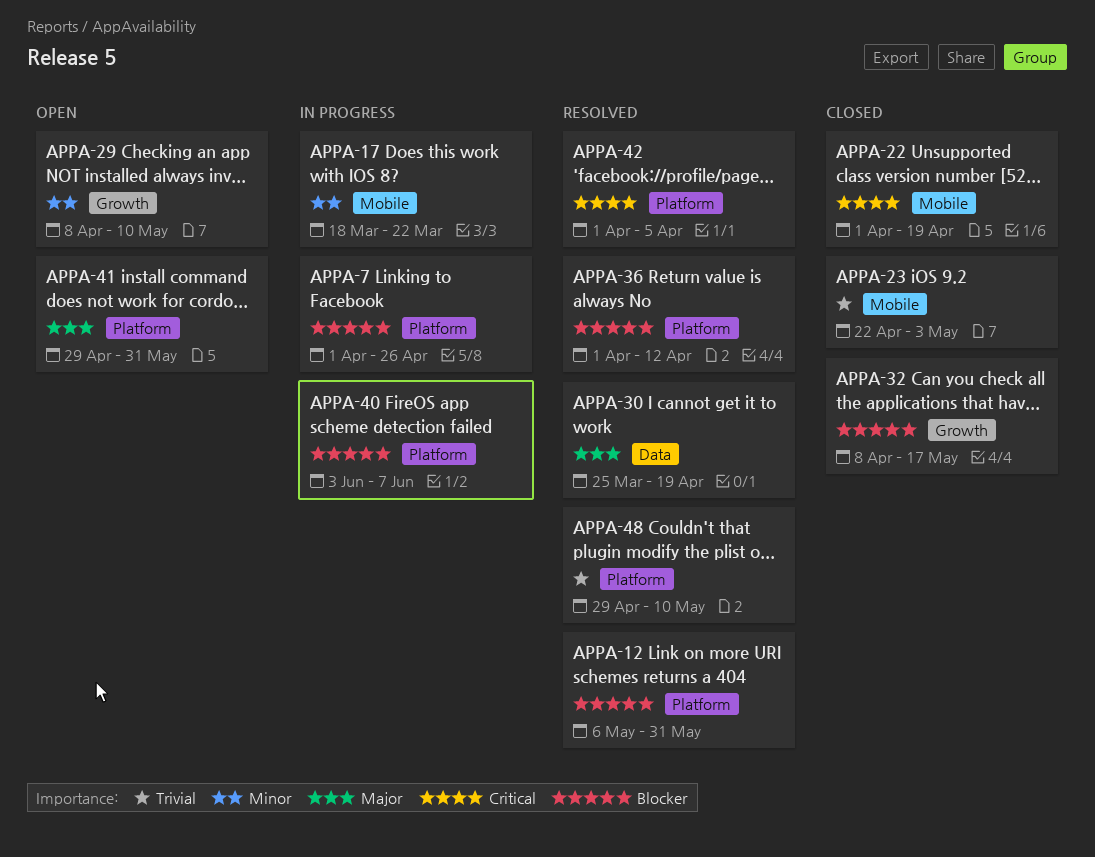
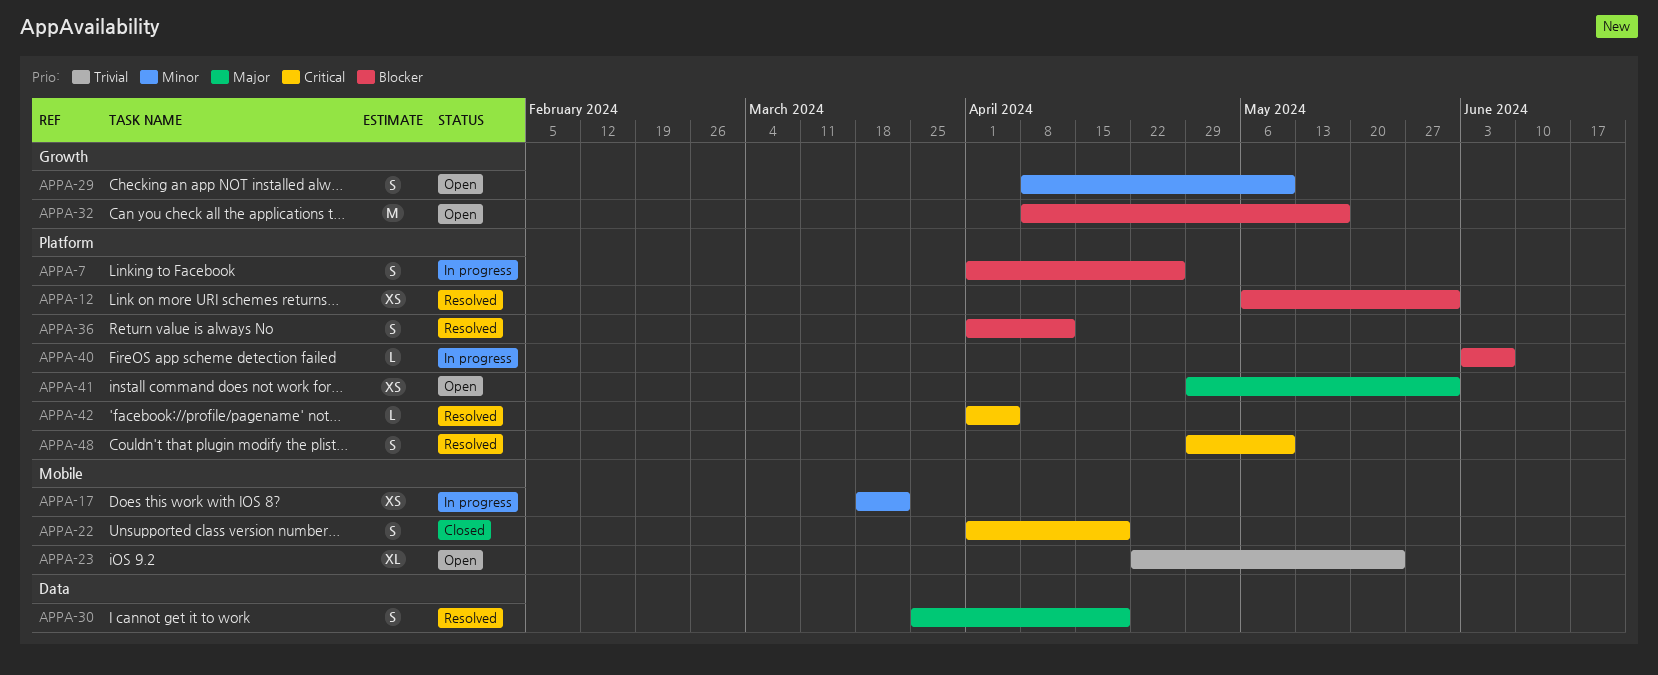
APPA-23, status: Closed -> Open
APPA-23, due: May 3 -> May 24
APPA-32, status: Closed -> Open
APPA-48, priority: Trivial -> Critical

